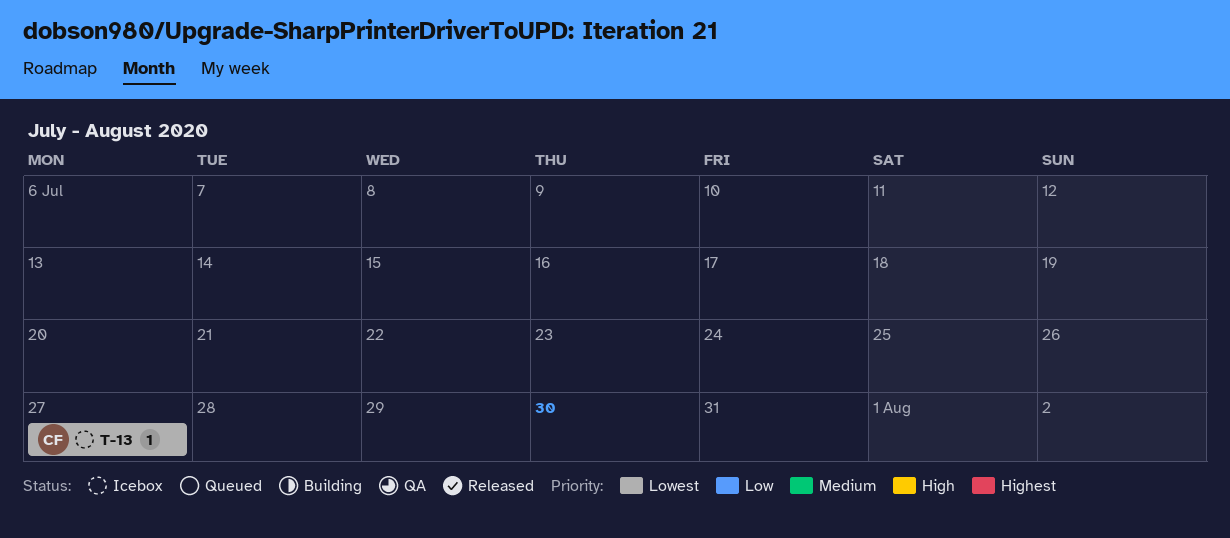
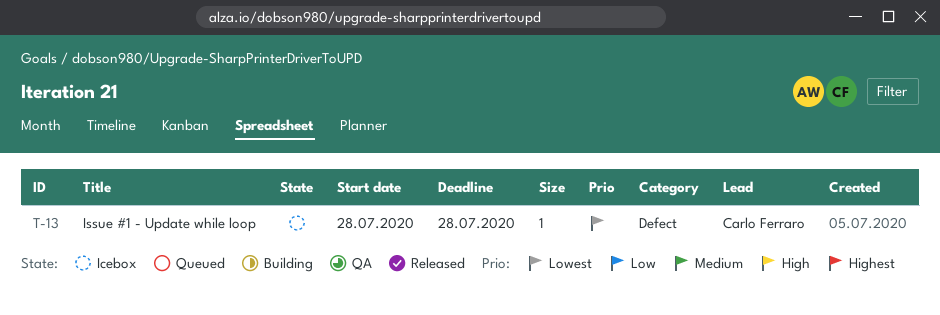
T-13, start: Jul 27 -> Jul 28
T-13, due: Jul 27 -> Jul 28

